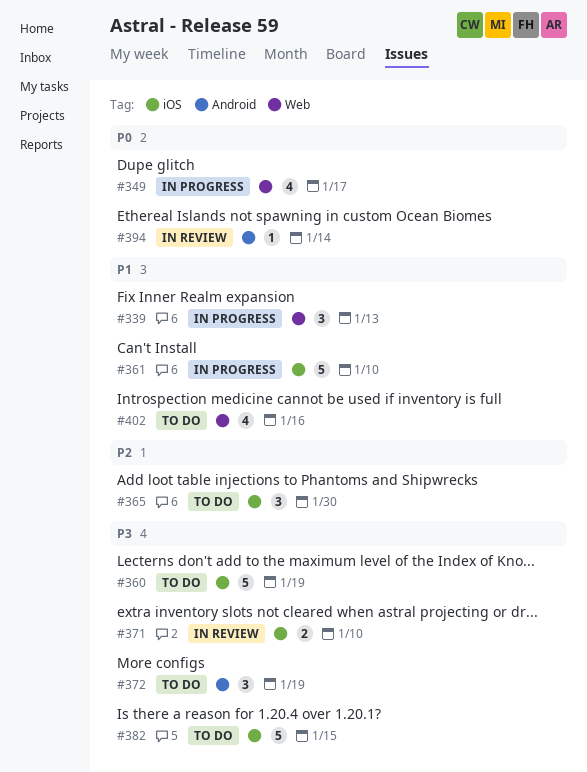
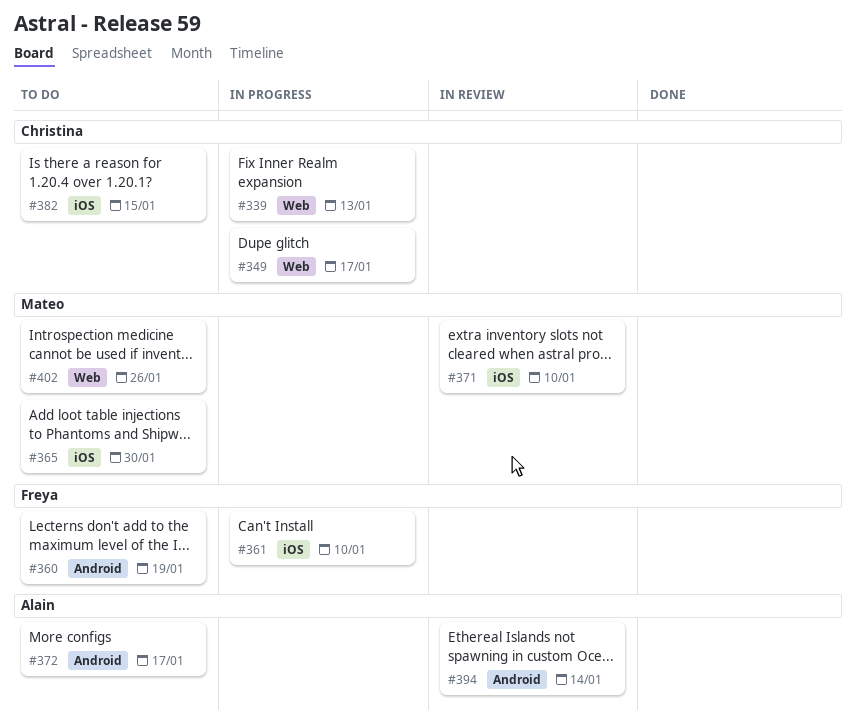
#360, label: iOS -> Android
#372, due: Jan 19 -> Jan 17
#402, due: Jan 16 -> Jan 26

